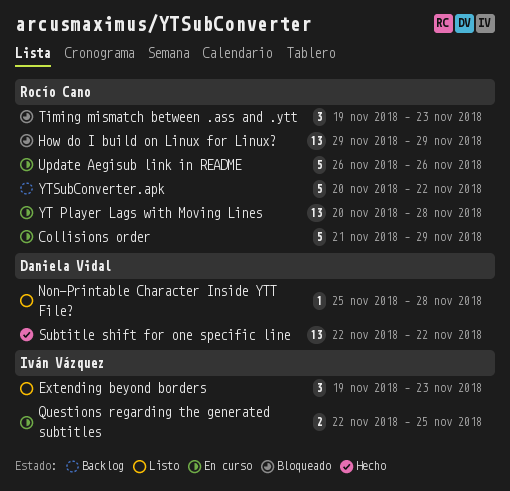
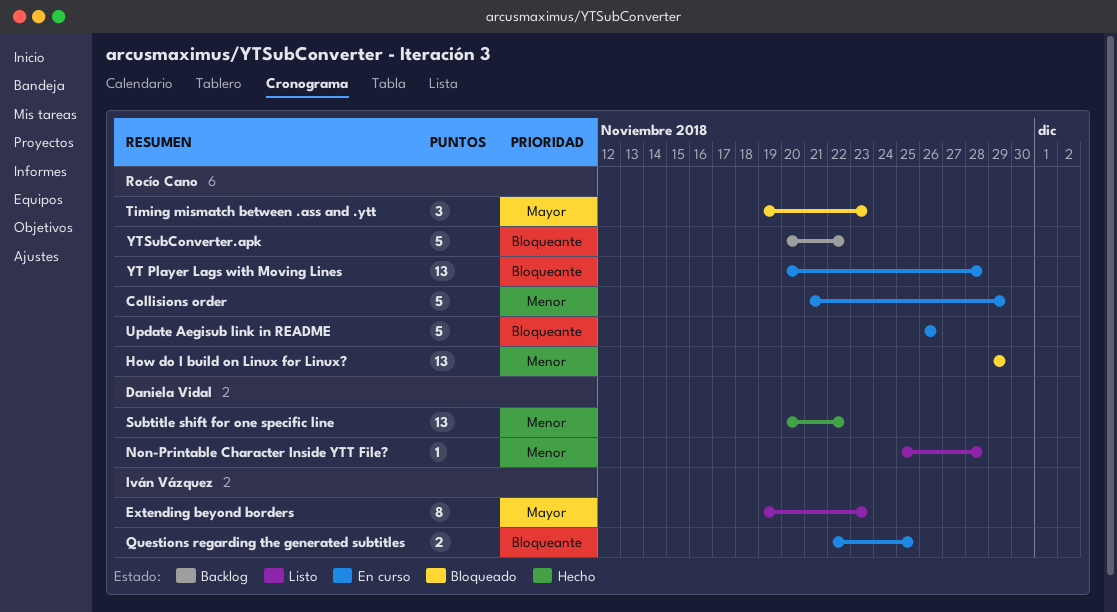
Extending beyond borders, estimate: 3 -> 8
Subtitle shift for one specific line, start: Nov 22 -> Nov 20

